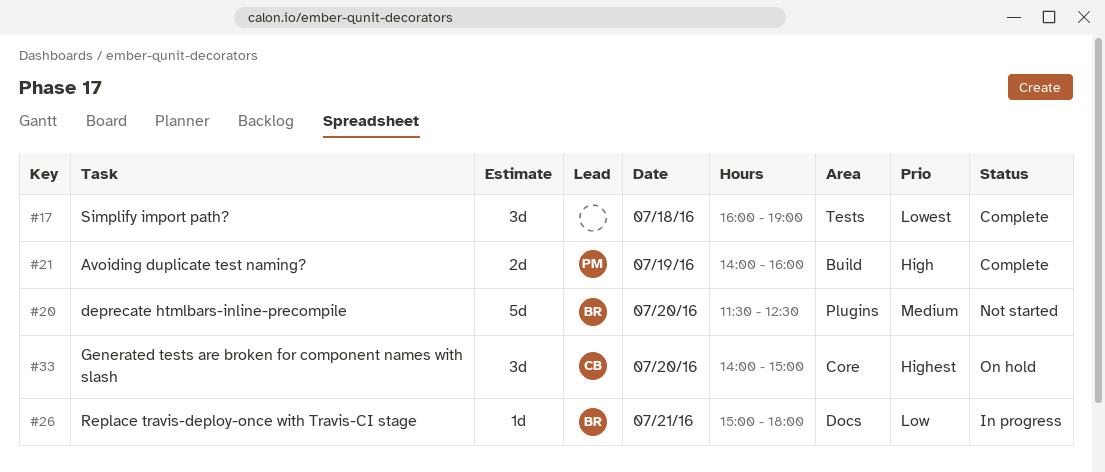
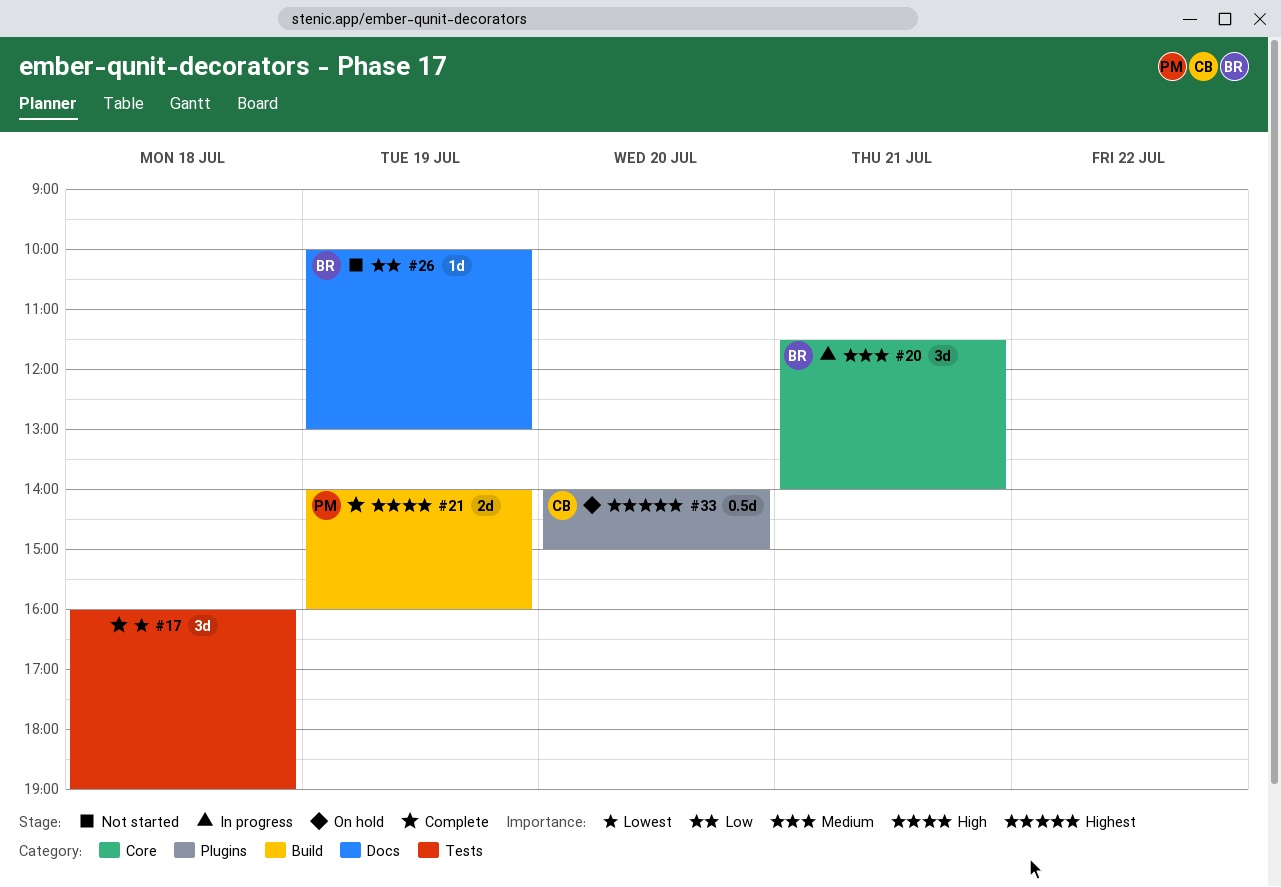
#20, status: Not started -> In progress
#20, label: Plugins -> Core
#20, estimate: 5d -> 3d
#20, day: Jul 20 -> Jul 21
#20, ends: 12:30 -> 14:00
#26, status: In progress -> Not started
#26, day: Jul 21 -> Jul 19
#26, begins: 15:00 -> 10:00
#26, ends: 18:00 -> 13:00
#33, label: Core -> Plugins
#33, estimate: 3d -> 0.5d

